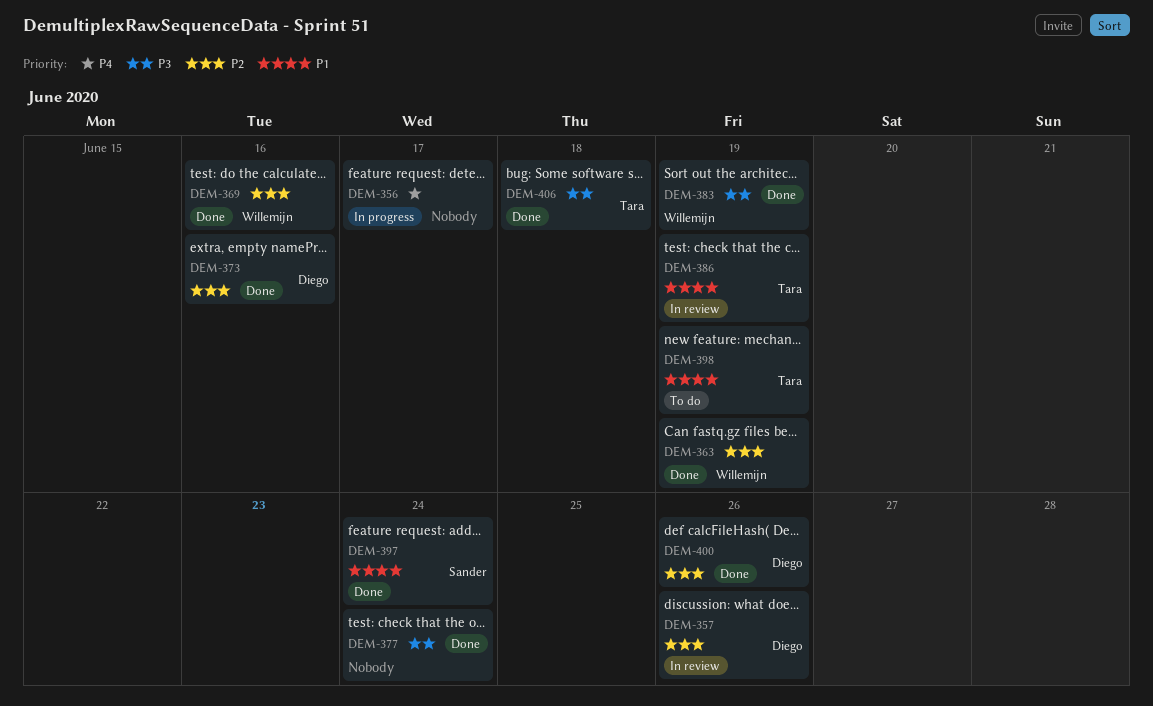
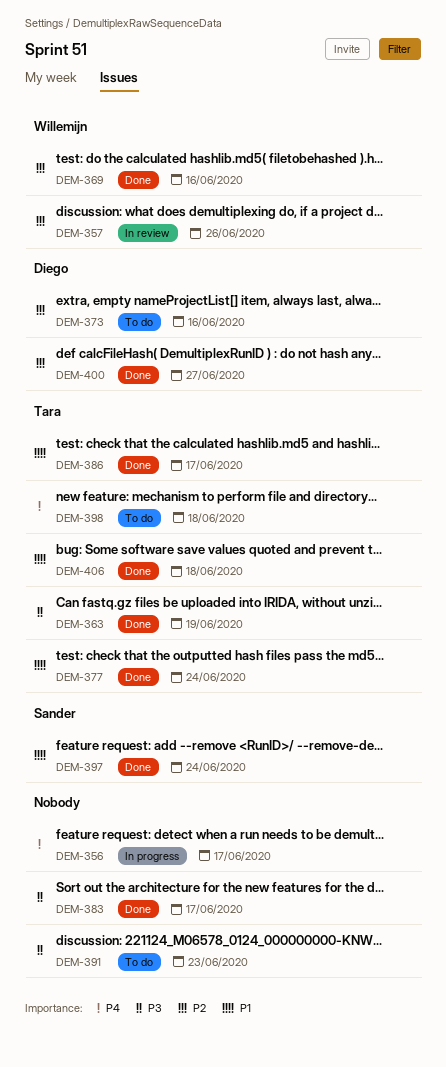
DEM-357, owner: Diego -> Willemijn
DEM-363, owner: Willemijn -> Tara
DEM-363, priority: P2 -> P3
DEM-373, status: Done -> To do
DEM-377, owner: none -> Tara
DEM-377, priority: P3 -> P1
DEM-383, owner: Willemijn -> none
DEM-383, due: Jun 19 -> Jun 17
DEM-386, status: In review -> Done
DEM-386, due: Jun 19 -> Jun 17
DEM-391: none -> present
DEM-398, priority: P1 -> P4
DEM-398, due: Jun 19 -> Jun 18
DEM-400, due: Jun 26 -> Jun 27
DEM-406, priority: P3 -> P1

